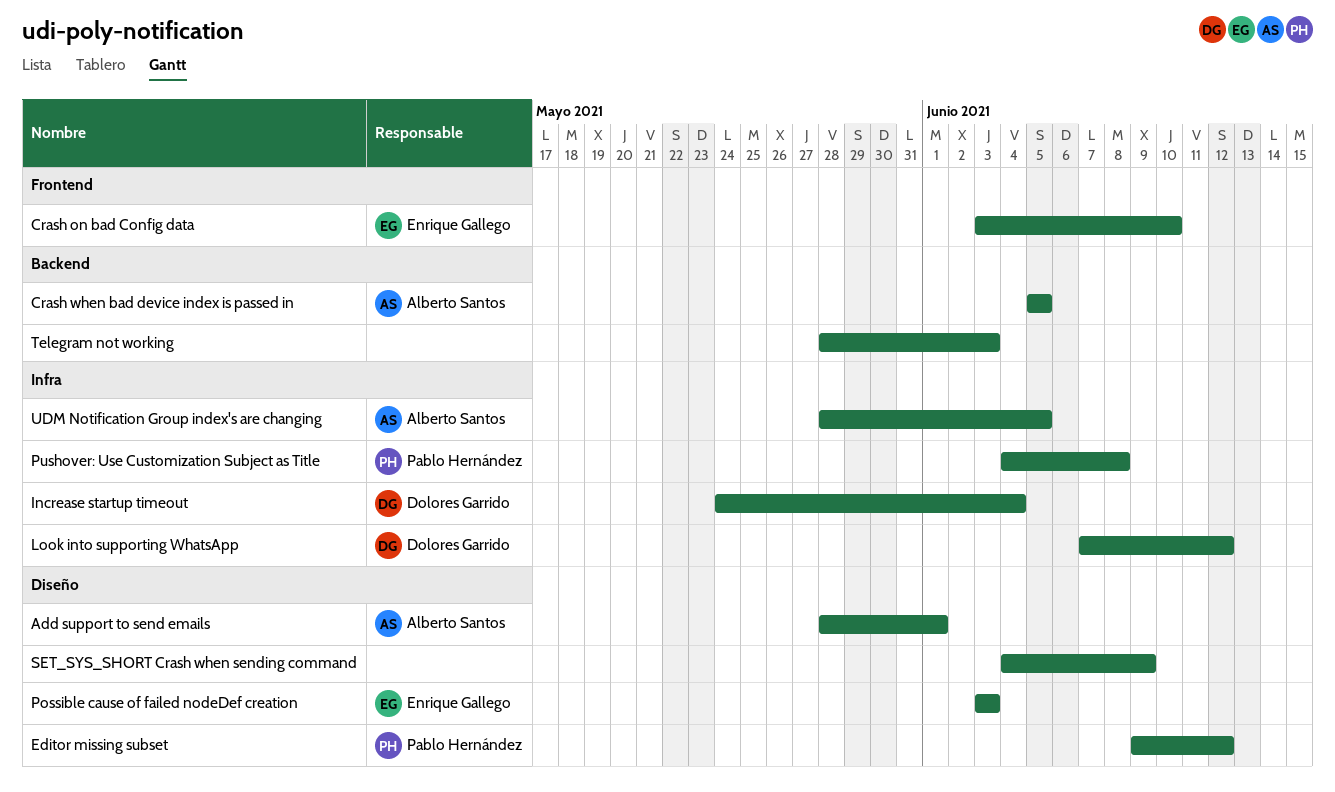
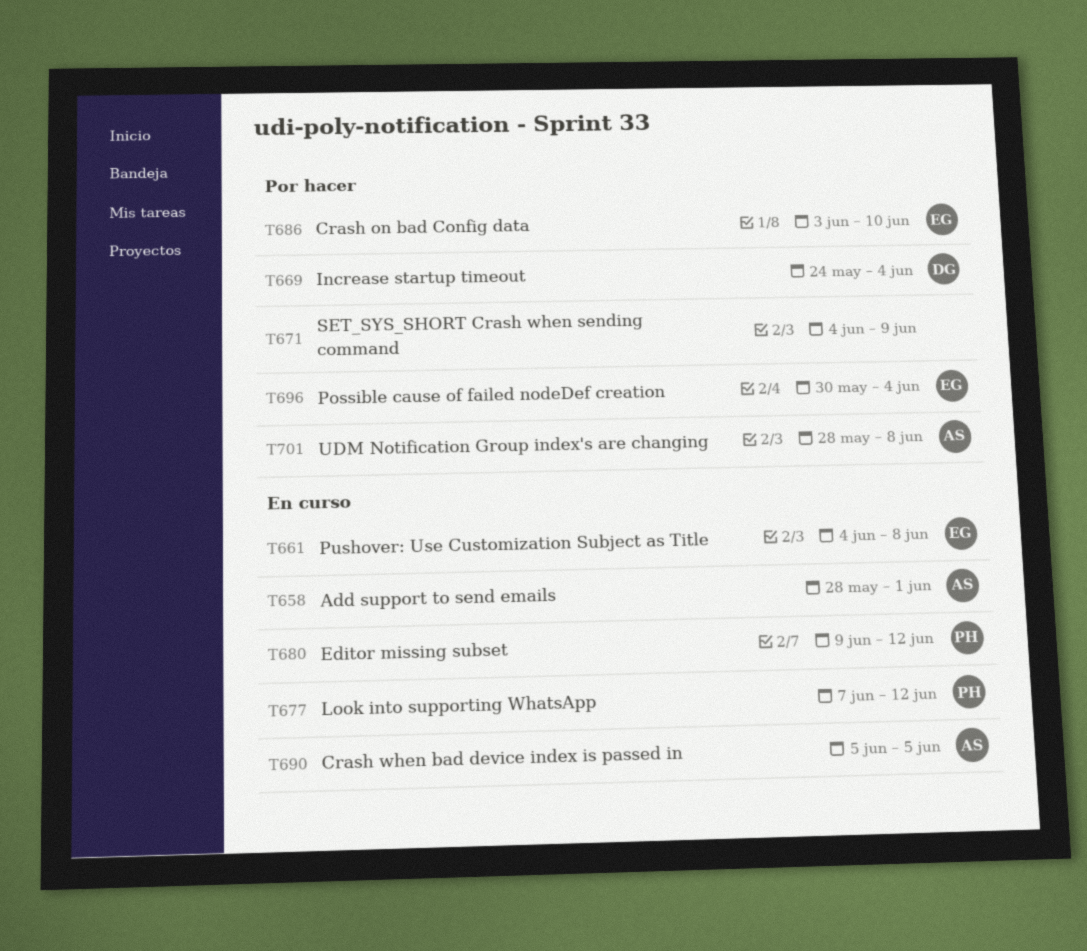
Look into supporting WhatsApp, owner: Dolores Garrido -> Pablo Hernández
Possible cause of failed nodeDef creation, start: Jun 3 -> May 30
Possible cause of failed nodeDef creation, due: Jun 3 -> Jun 4
Pushover: Use Customization Subject as Title, owner: Pablo Hernández -> Enrique Gallego
Telegram not working: present -> none
UDM Notification Group index's are changing, due: Jun 5 -> Jun 8

